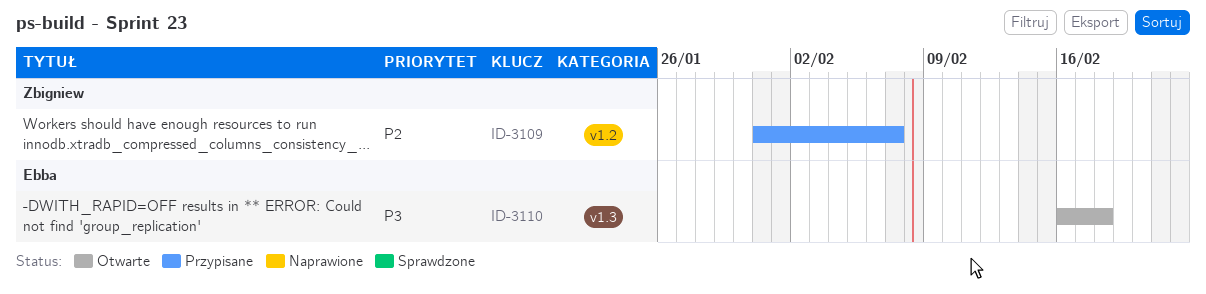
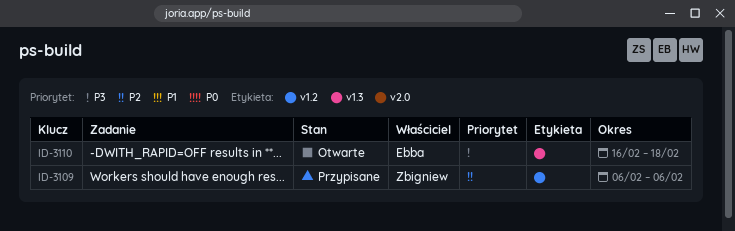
ID-3109, start: Jan 31 -> Feb 6
ID-3109, due: Feb 7 -> Feb 6

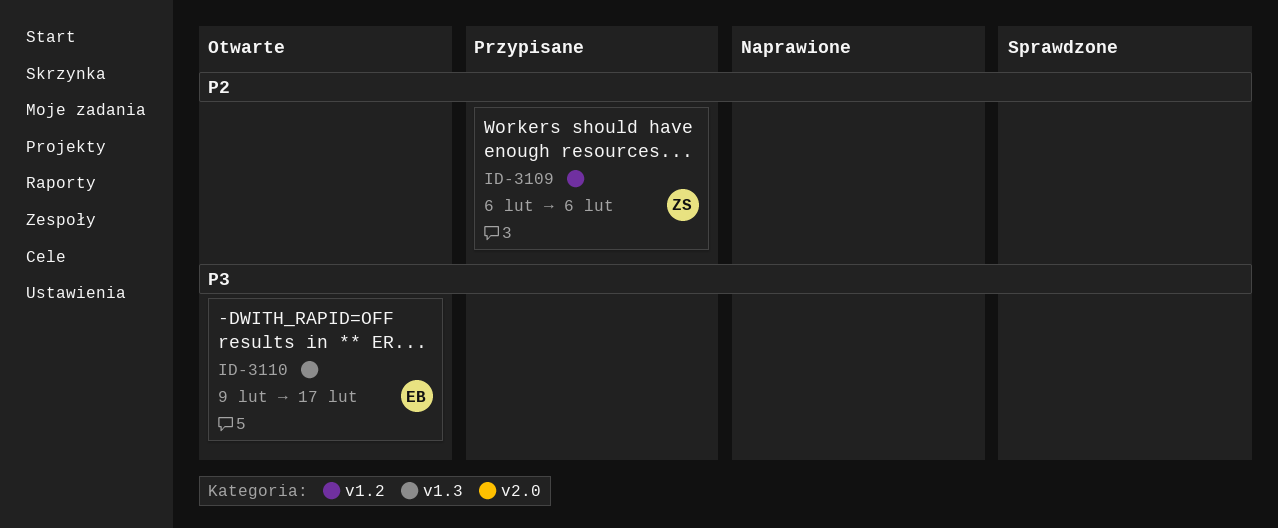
ID-3110, start: Feb 16 -> Feb 9
ID-3110, due: Feb 18 -> Feb 17

